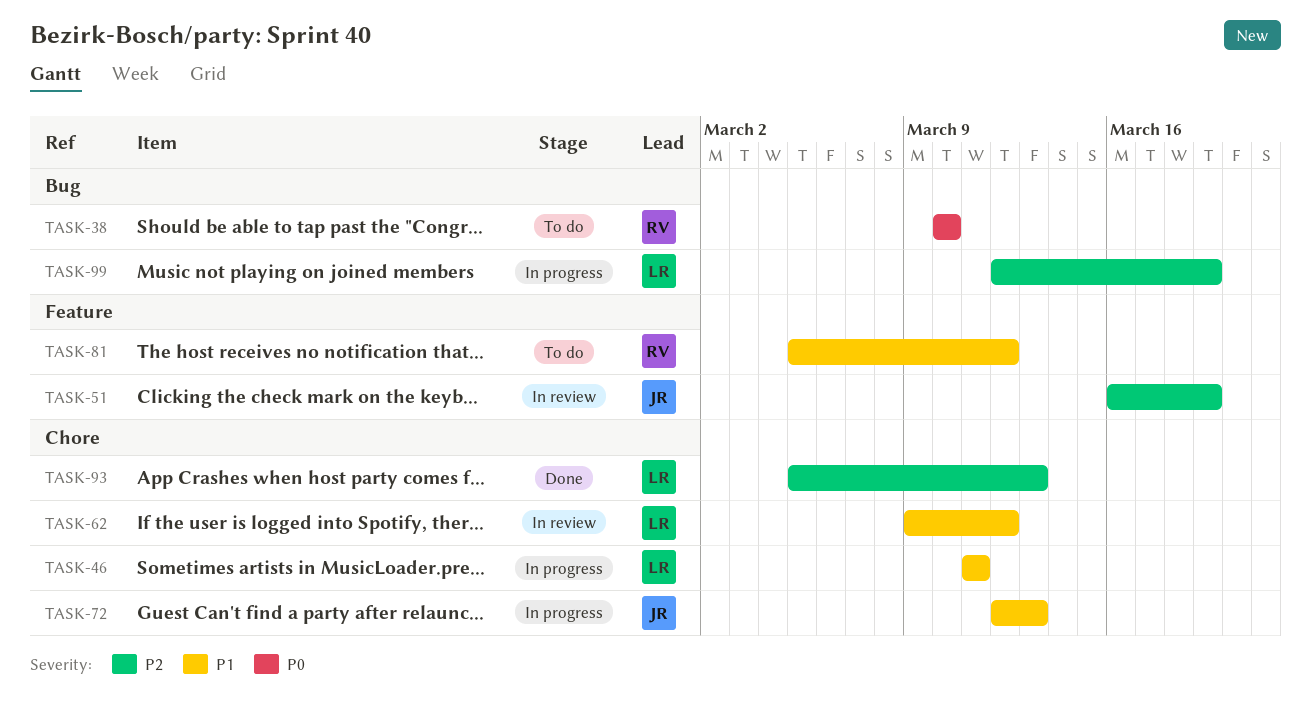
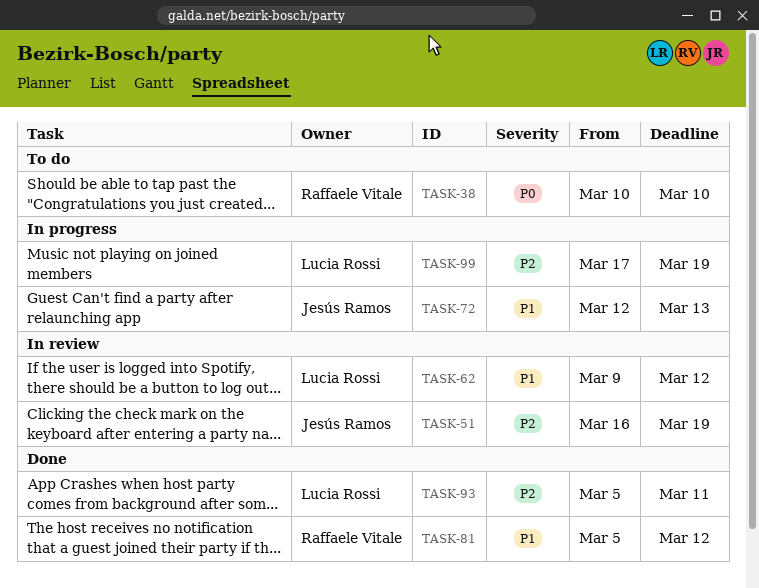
TASK-46: present -> none
TASK-81, status: To do -> Done
TASK-93, due: Mar 13 -> Mar 11
TASK-99, start: Mar 12 -> Mar 17

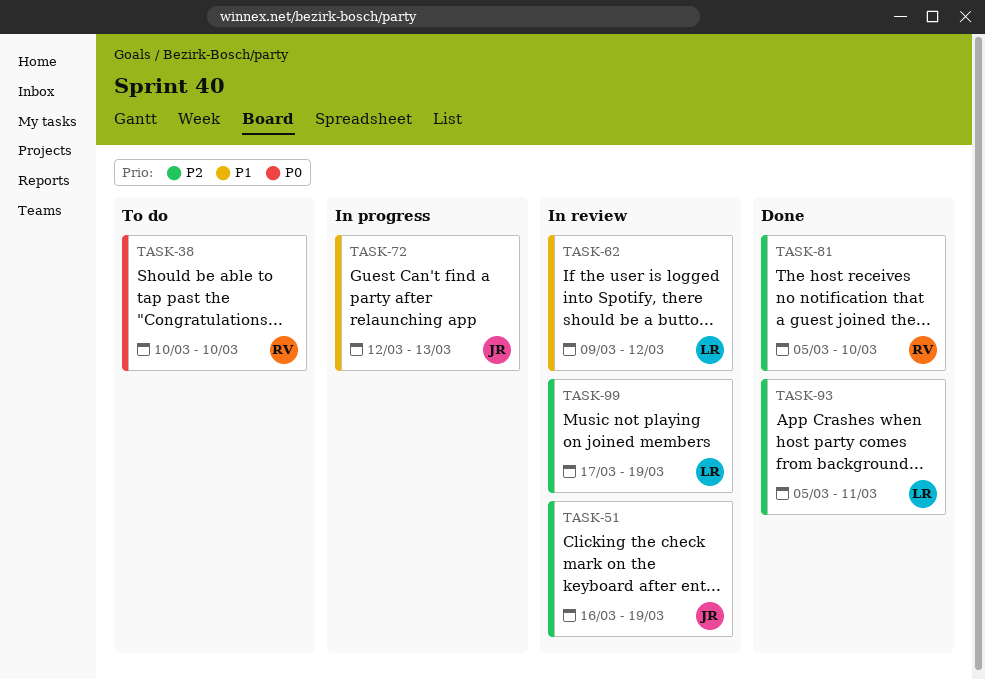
TASK-81, priority: P1 -> P2
TASK-81, due: Mar 12 -> Mar 10
TASK-99, status: In progress -> In review

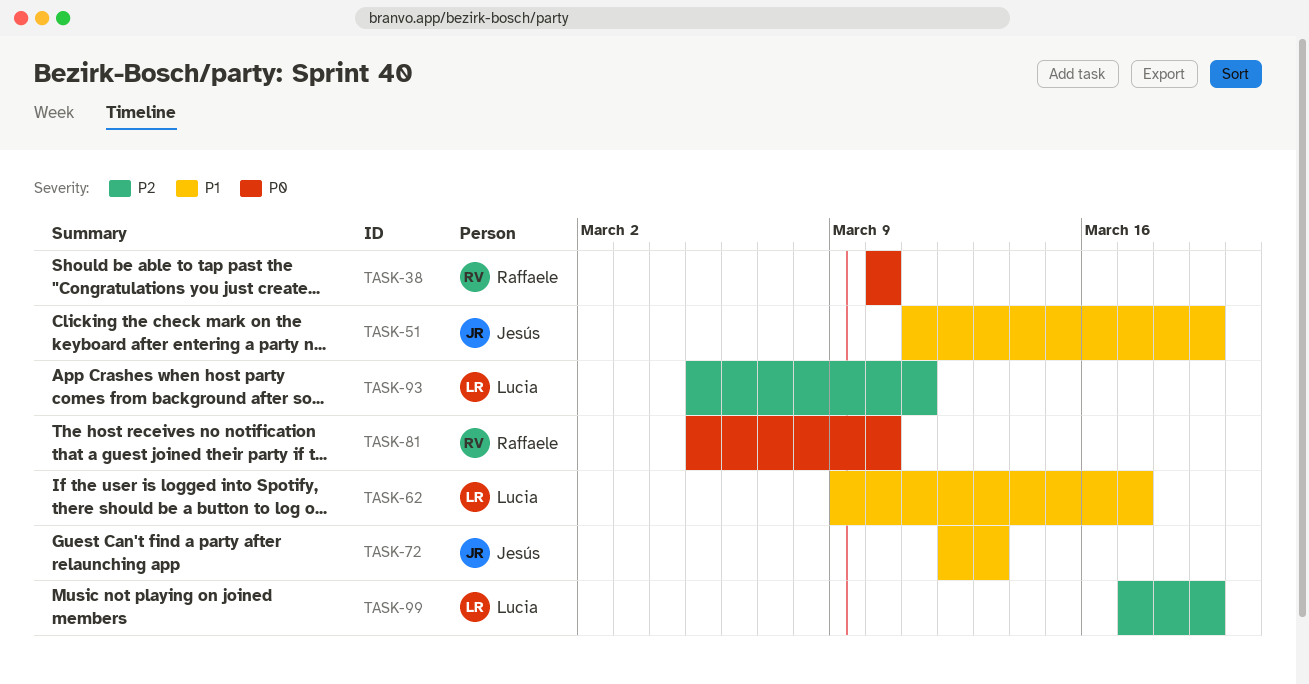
TASK-51, priority: P2 -> P1
TASK-51, start: Mar 16 -> Mar 11
TASK-62, due: Mar 12 -> Mar 17
TASK-81, priority: P2 -> P0

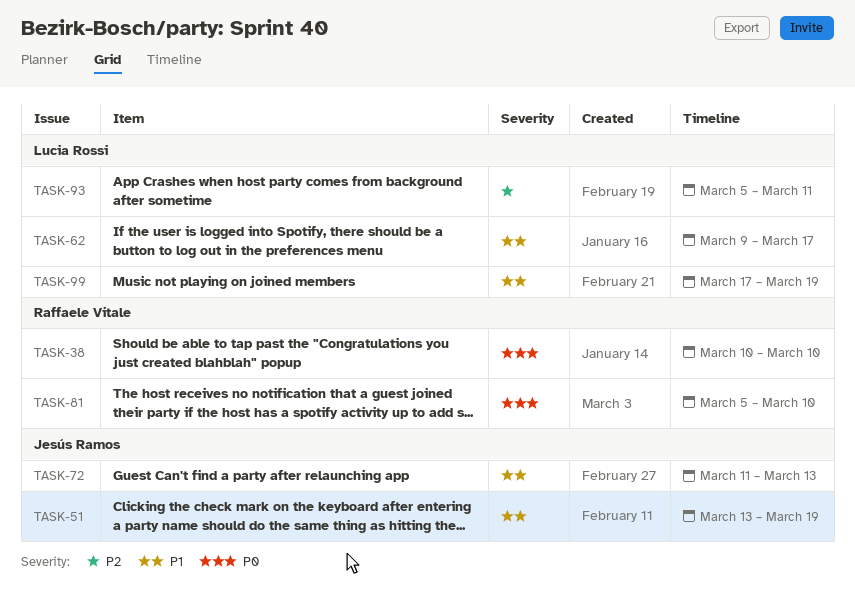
TASK-51, start: Mar 11 -> Mar 13
TASK-72, start: Mar 12 -> Mar 11
TASK-99, priority: P2 -> P1

